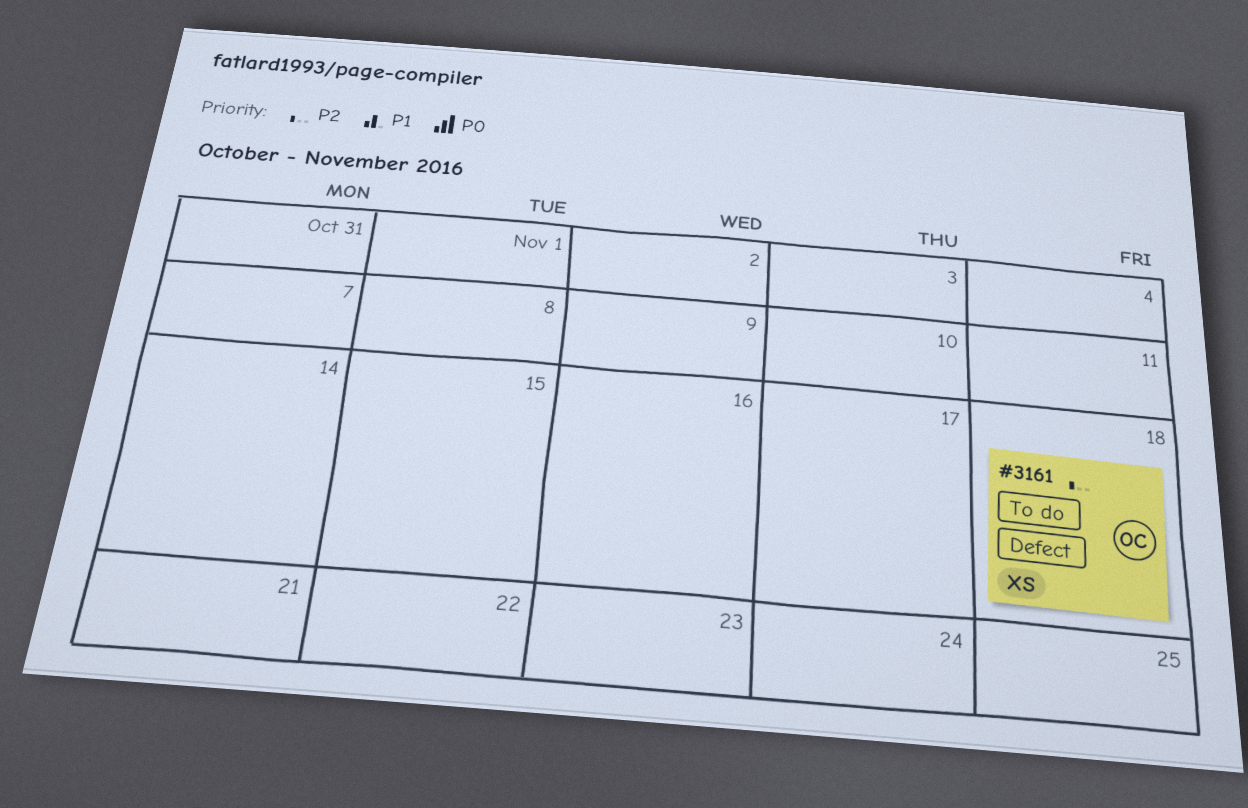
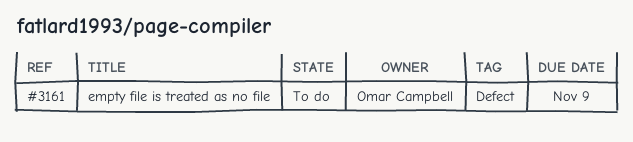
#3161, due: Nov 18 -> Nov 9

